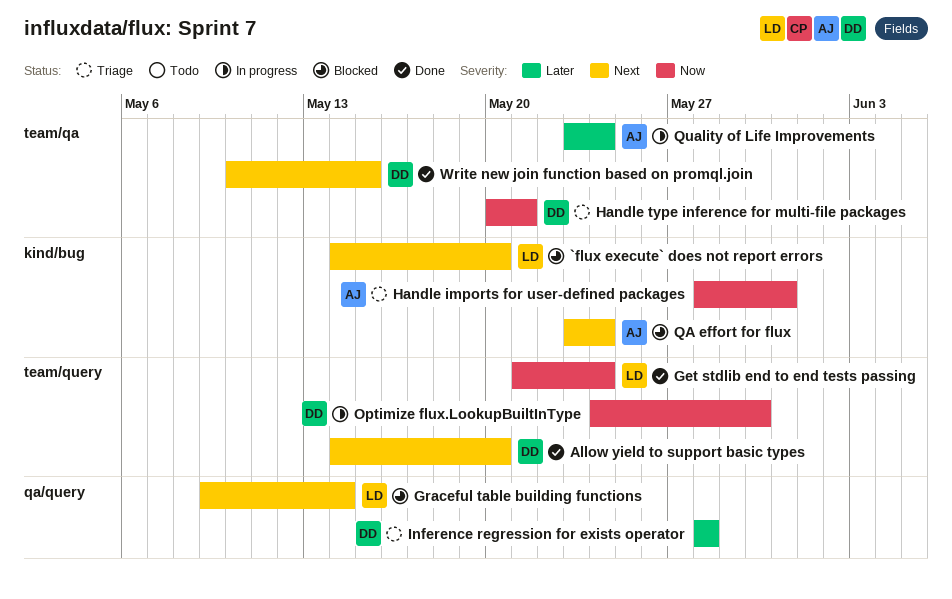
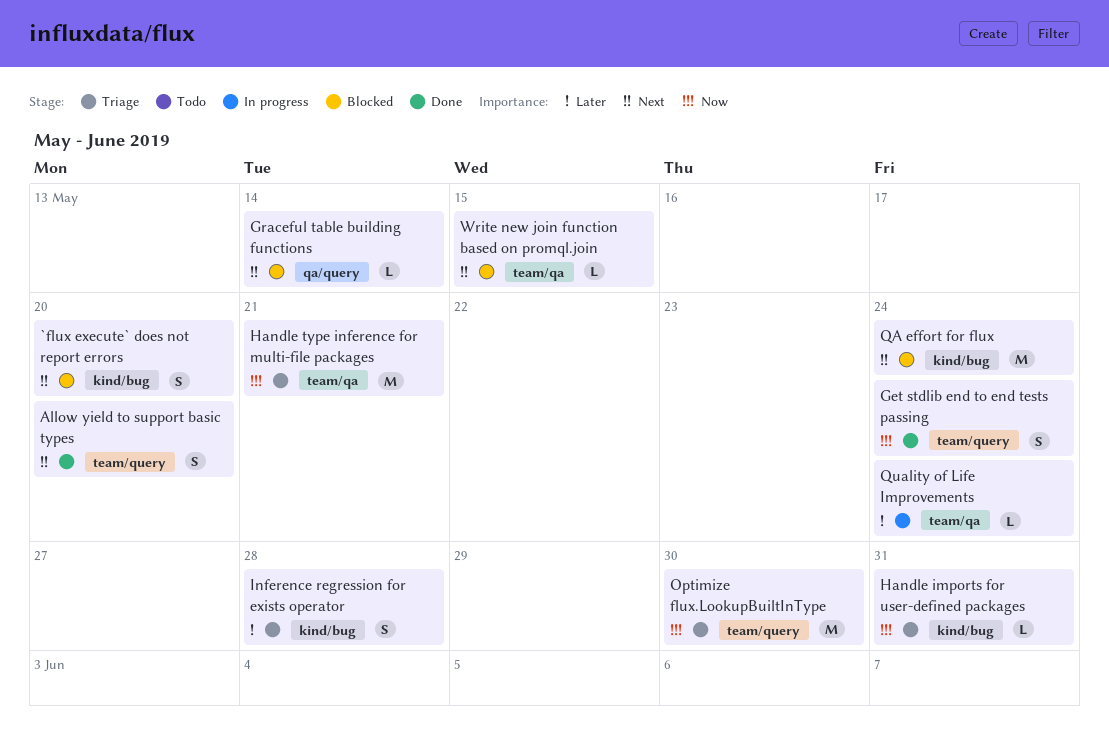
Inference regression for exists operator, label: qa/query -> kind/bug
Optimize flux.LookupBuiltInType, status: In progress -> Triage
Write new join function based on promql.join, status: Done -> Blocked

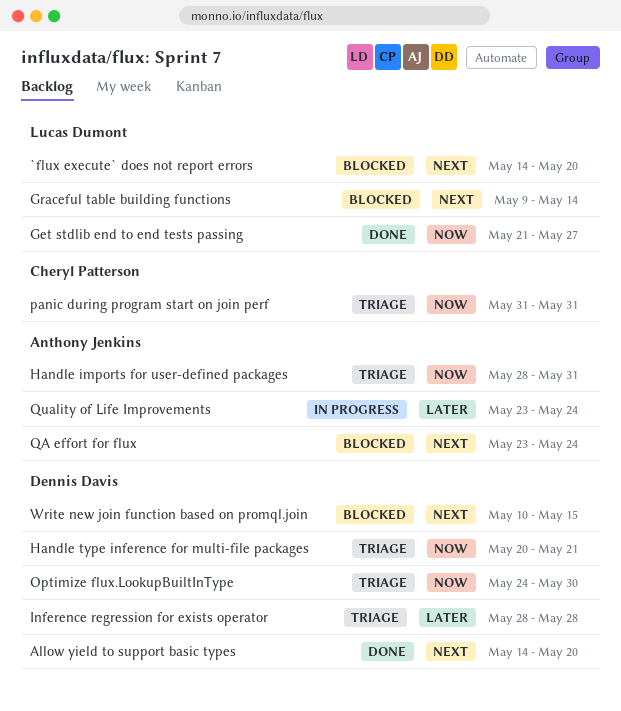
Get stdlib end to end tests passing, due: May 24 -> May 27
panic during program start on join perf: none -> present

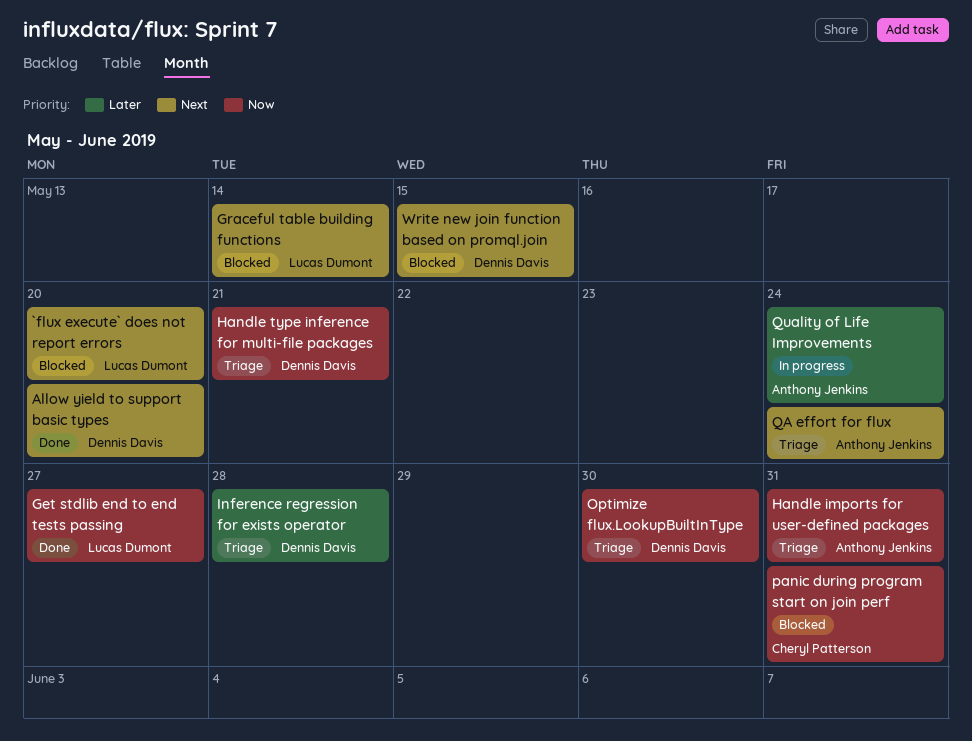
panic during program start on join perf, status: Triage -> Blocked
QA effort for flux, status: Blocked -> Triage

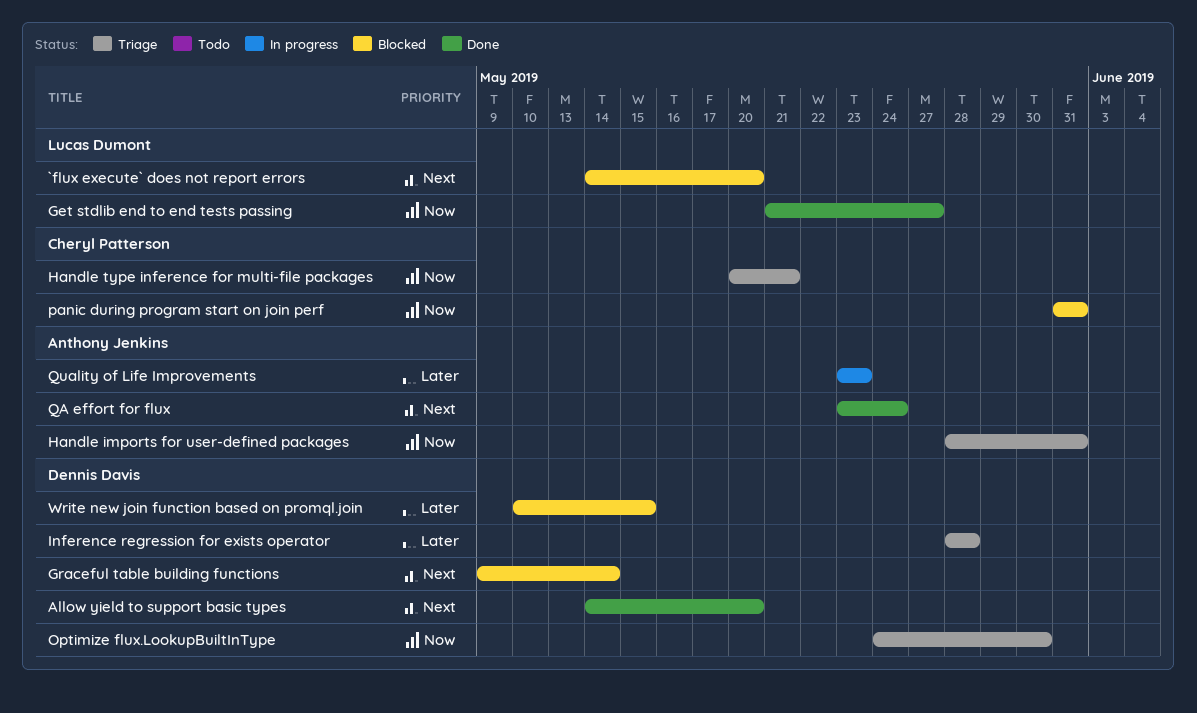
Graceful table building functions, owner: Lucas Dumont -> Dennis Davis
Handle type inference for multi-file packages, owner: Dennis Davis -> Cheryl Patterson
QA effort for flux, status: Triage -> Done
Quality of Life Improvements, due: May 24 -> May 23
Write new join function based on promql.join, priority: Next -> Later

